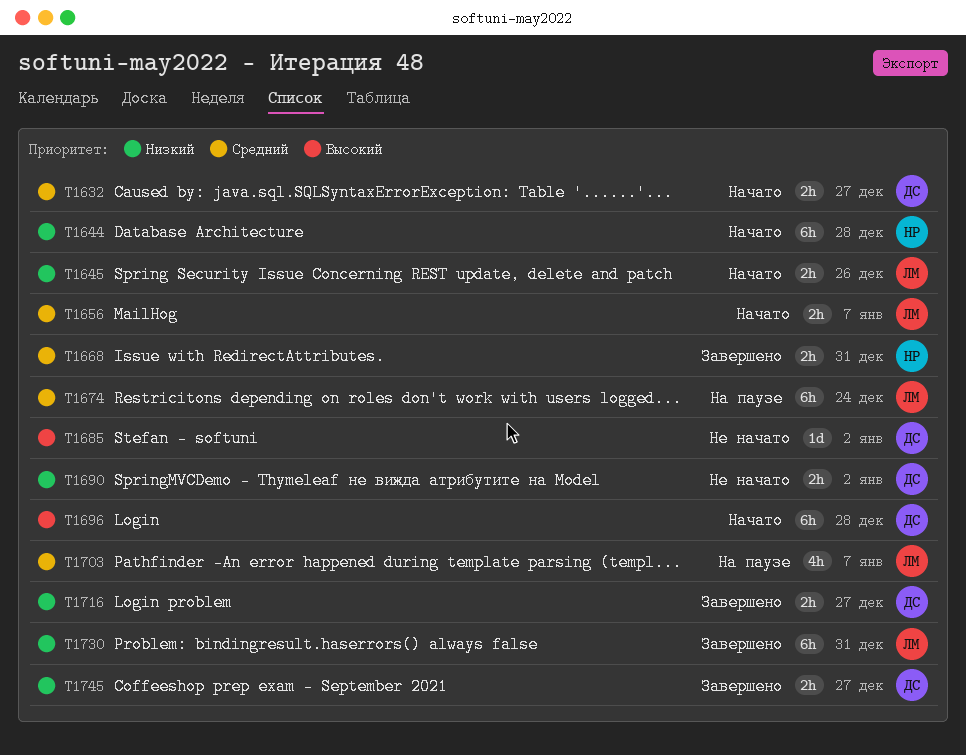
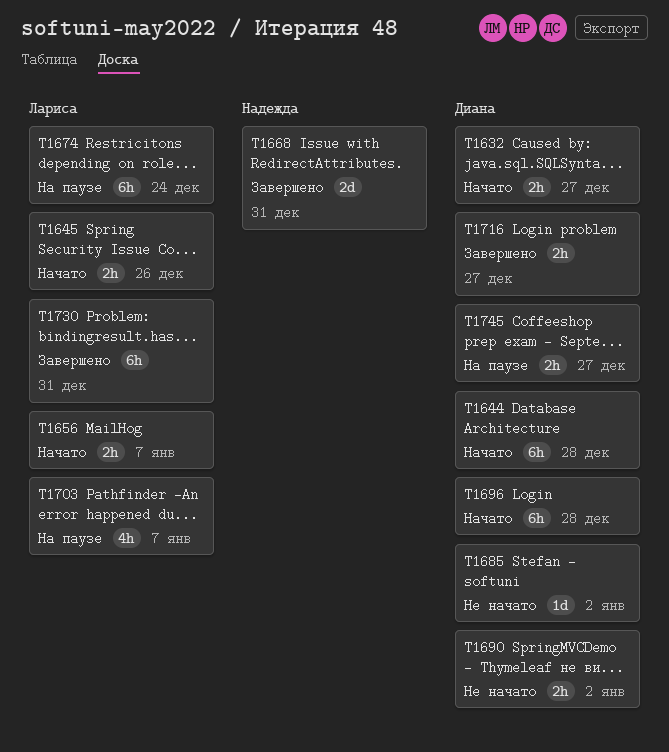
T1644, owner: Надежда -> Диана
T1668, estimate: 2h -> 2d
T1745, status: Завершено -> На паузе

